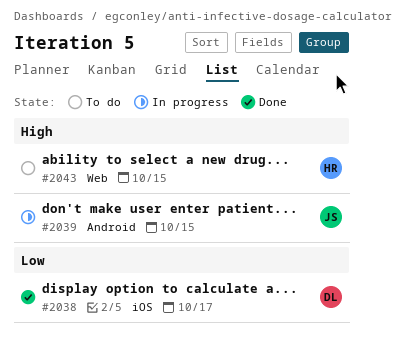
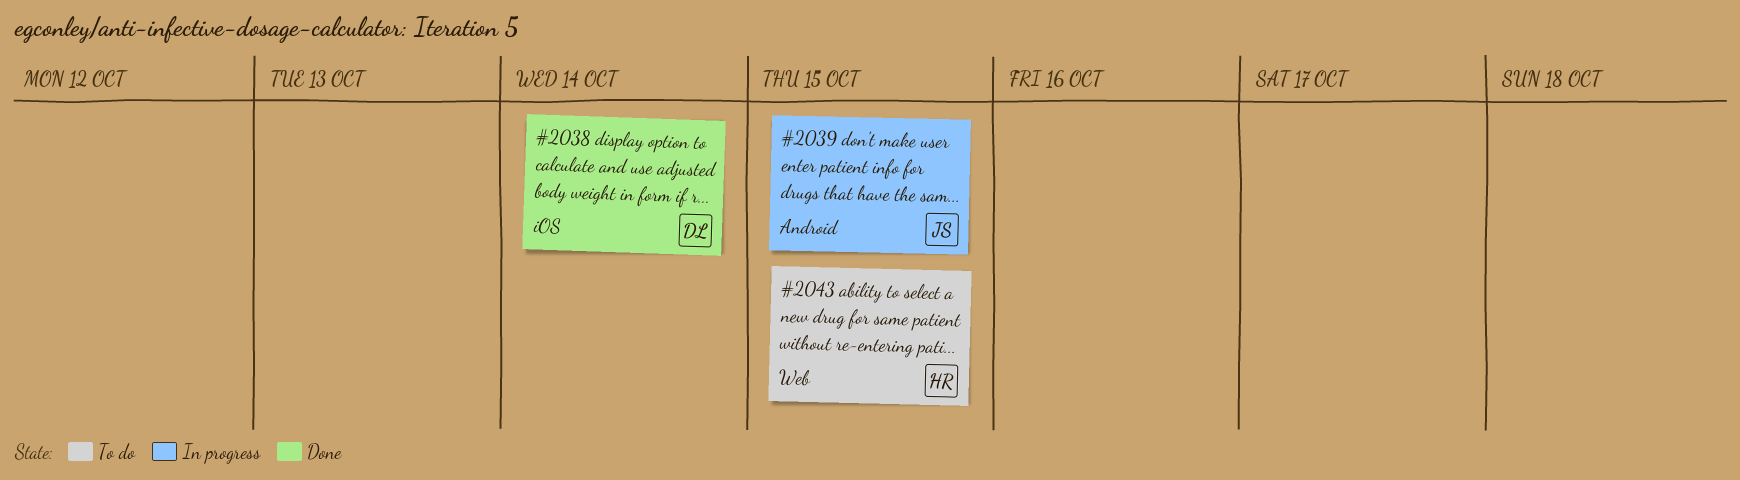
#2038, due: Oct 17 -> Oct 14

